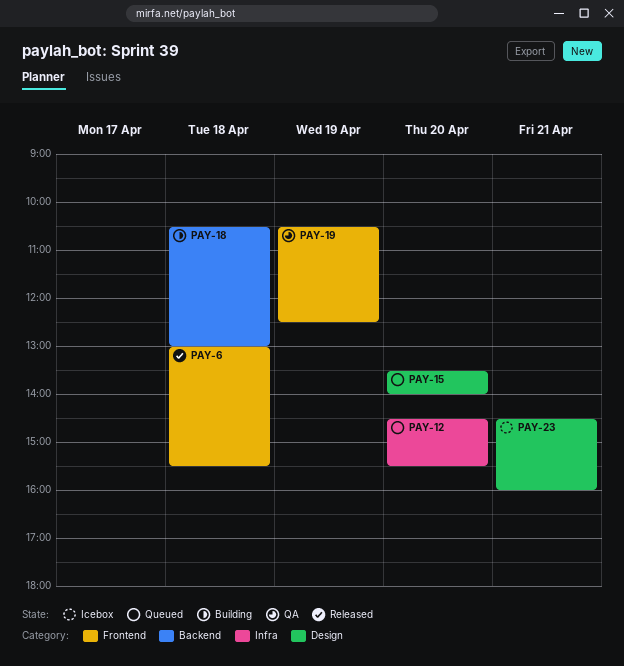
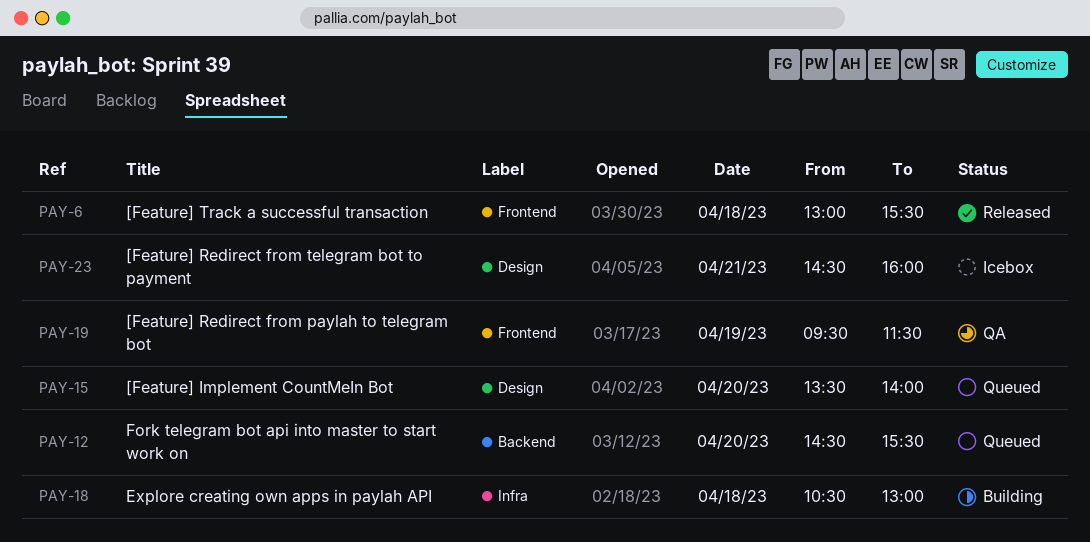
PAY-12, label: Infra -> Backend
PAY-18, label: Backend -> Infra
PAY-19, begins: 10:30 -> 09:30
PAY-19, ends: 12:30 -> 11:30

